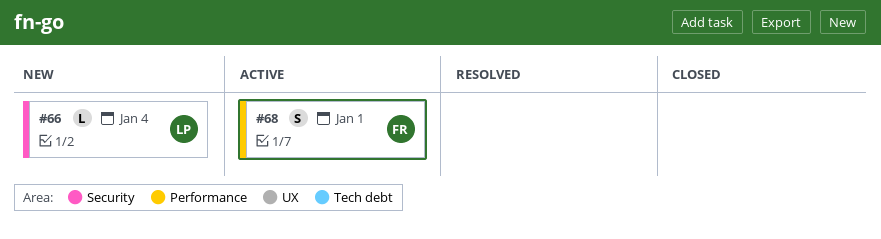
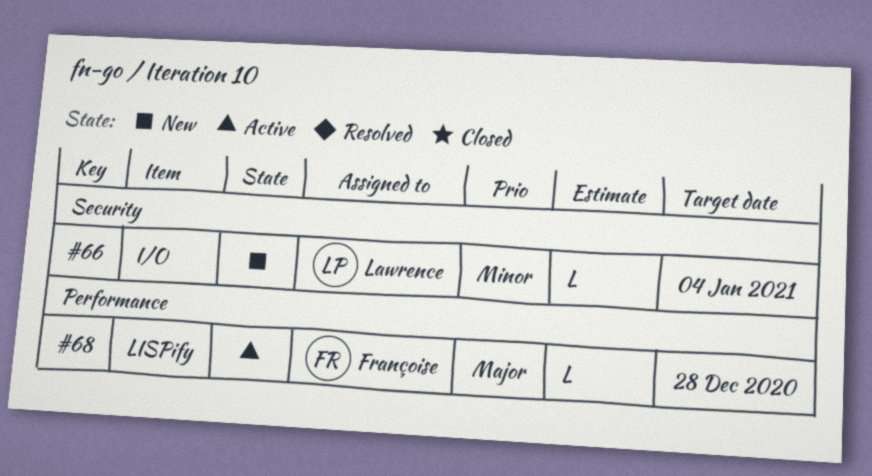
#68, estimate: S -> L
#68, due: Jan 1 -> Dec 28

